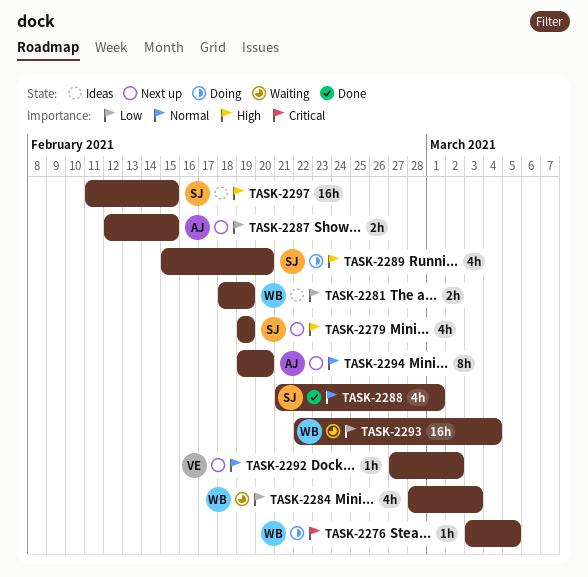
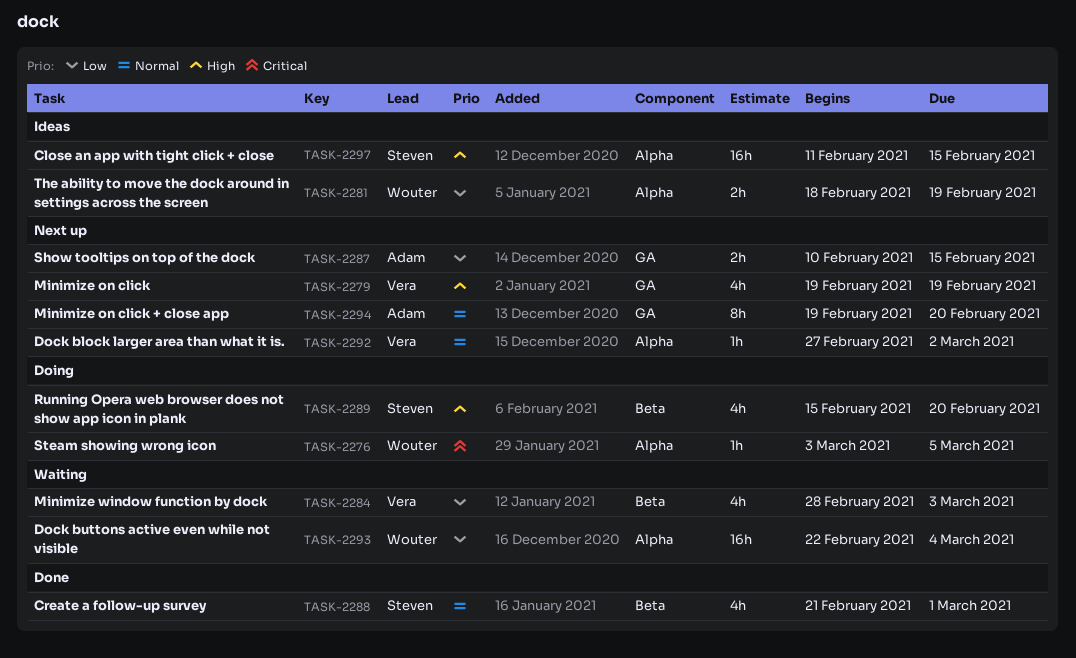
TASK-2279, owner: Steven -> Vera
TASK-2284, owner: Wouter -> Vera
TASK-2287, start: Feb 12 -> Feb 10

